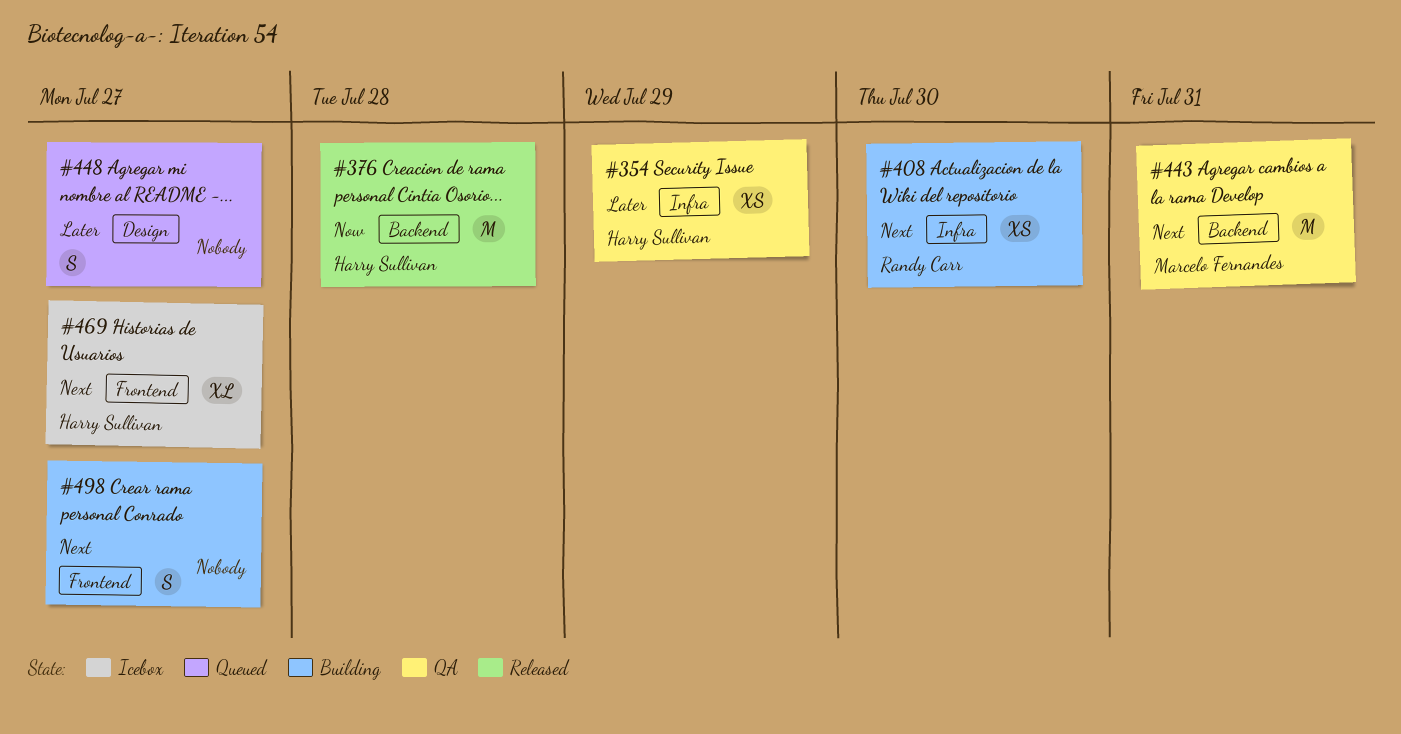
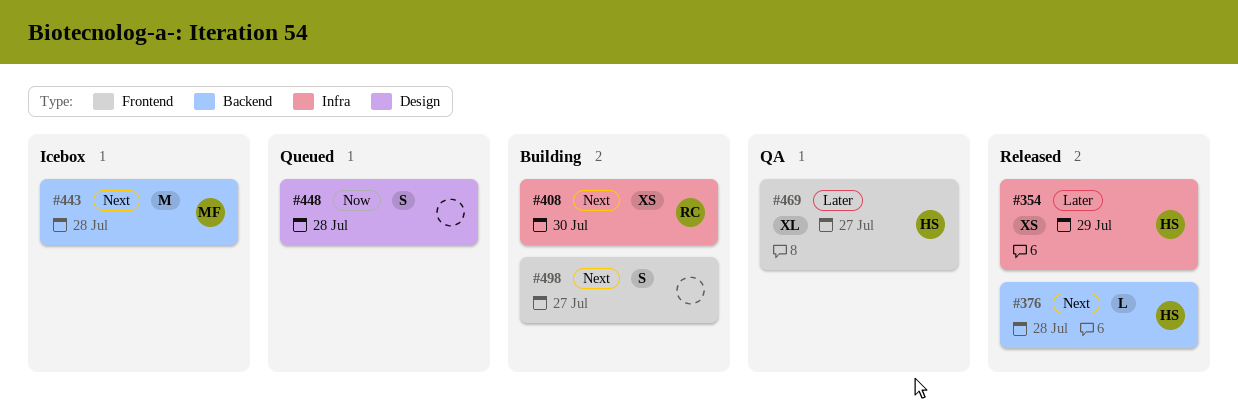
#354, status: QA -> Released
#376, priority: Now -> Next
#376, estimate: M -> L
#443, status: QA -> Icebox
#443, due: Jul 31 -> Jul 28
#448, priority: Later -> Now
#448, due: Jul 27 -> Jul 28
#469, status: Icebox -> QA
#469, priority: Next -> Later

